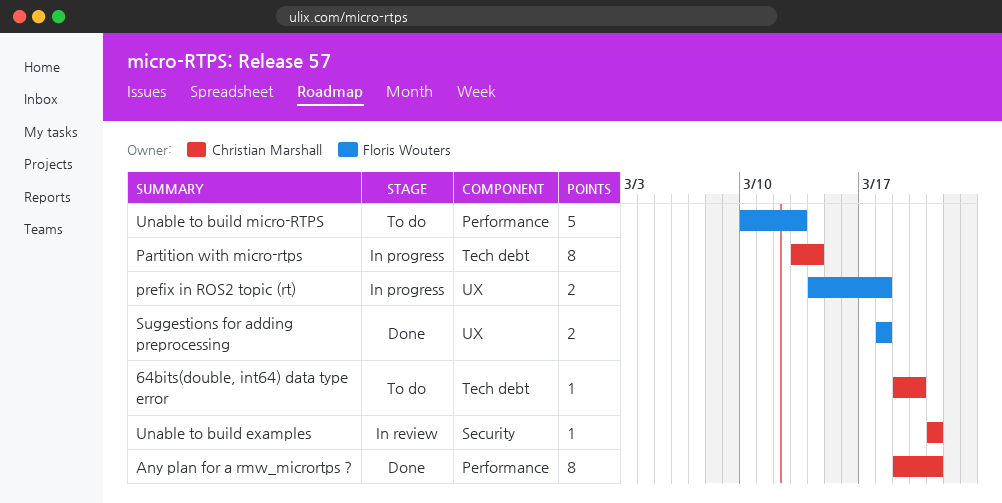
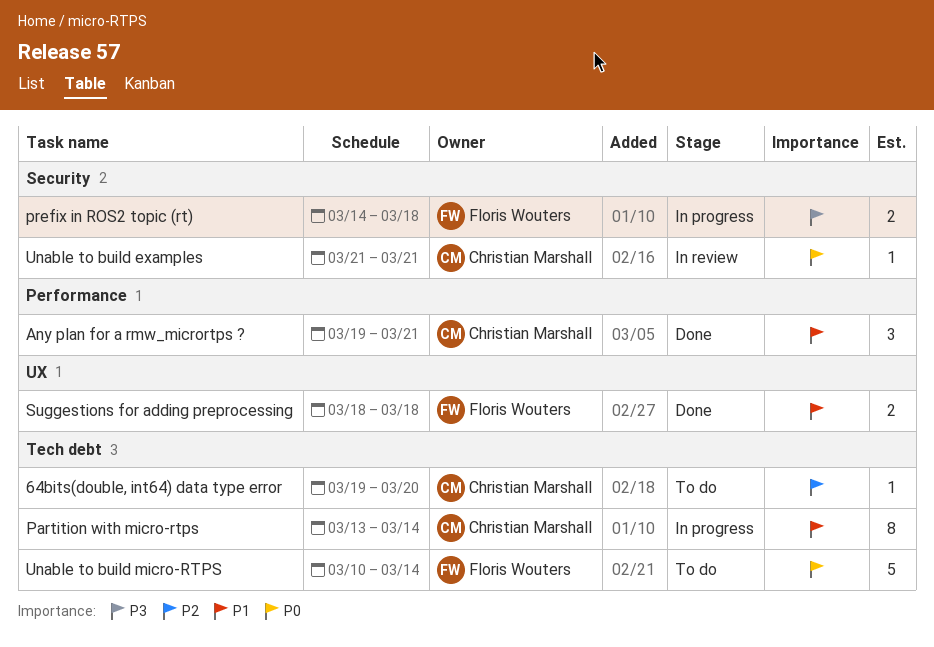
Any plan for a rmw_micrortps ?, estimate: 8 -> 3
prefix in ROS2 topic (rt), label: UX -> Security
Unable to build micro-RTPS, label: Performance -> Tech debt
Unable to build micro-RTPS, due: Mar 13 -> Mar 14

